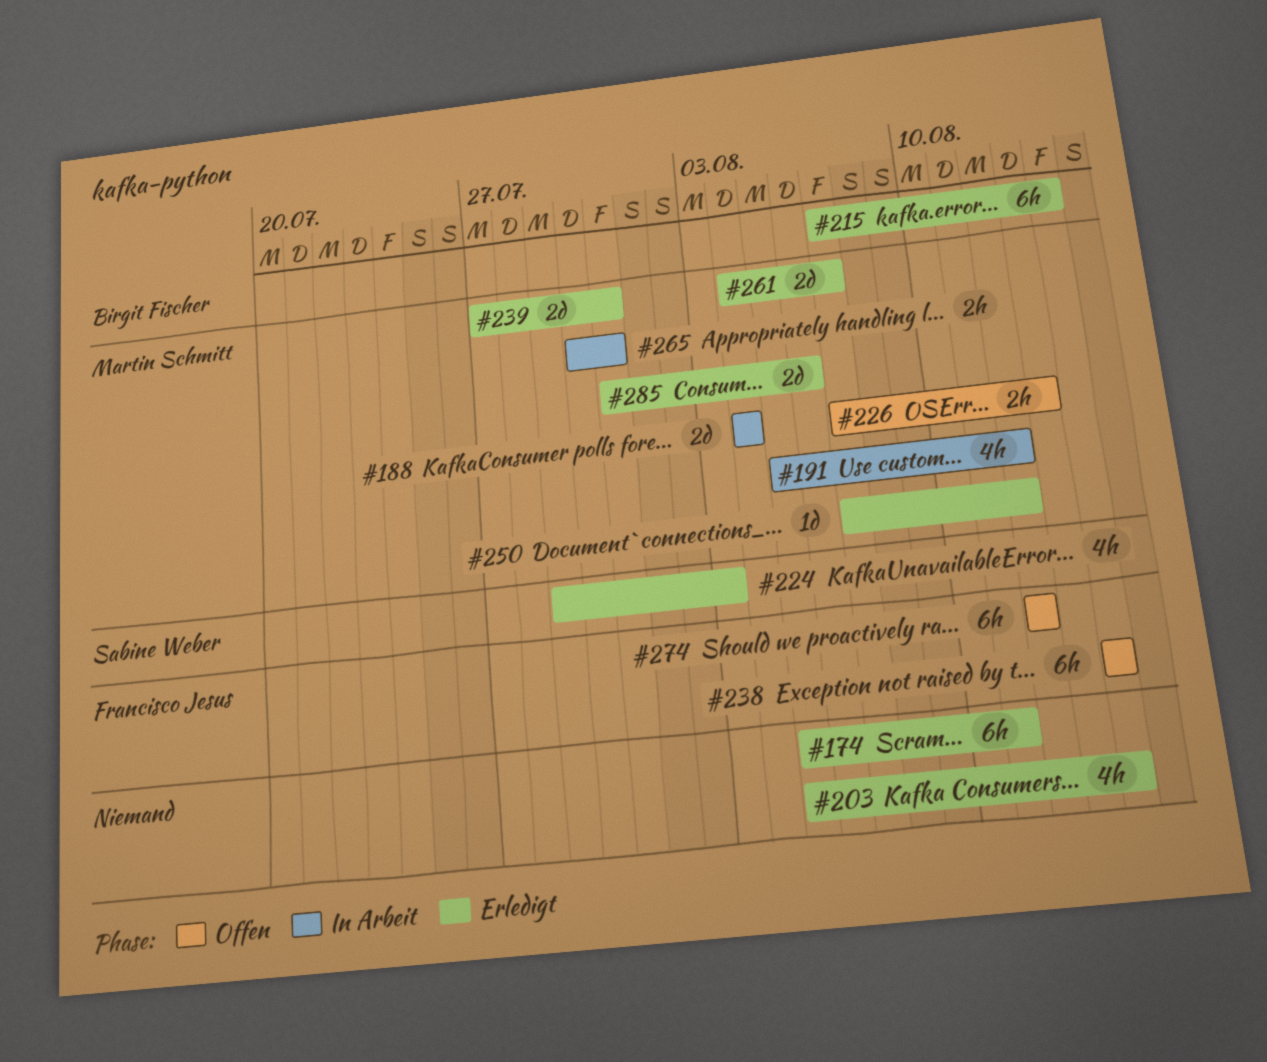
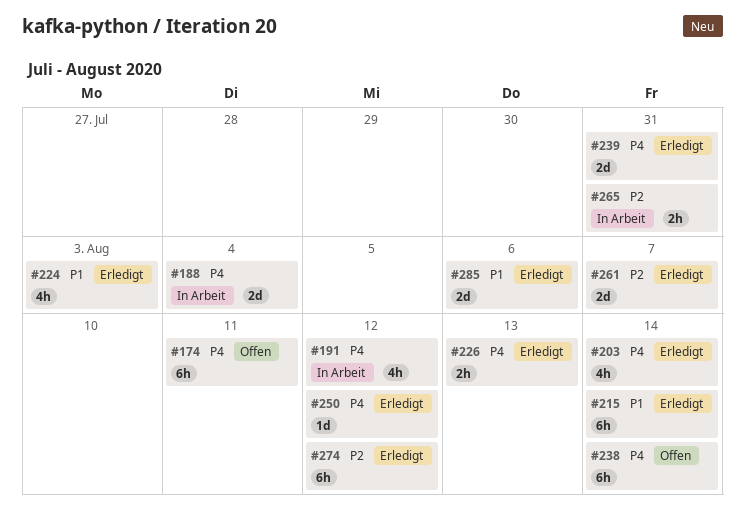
#174, status: Erledigt -> Offen
#226, status: Offen -> Erledigt
#274, status: Offen -> Erledigt

